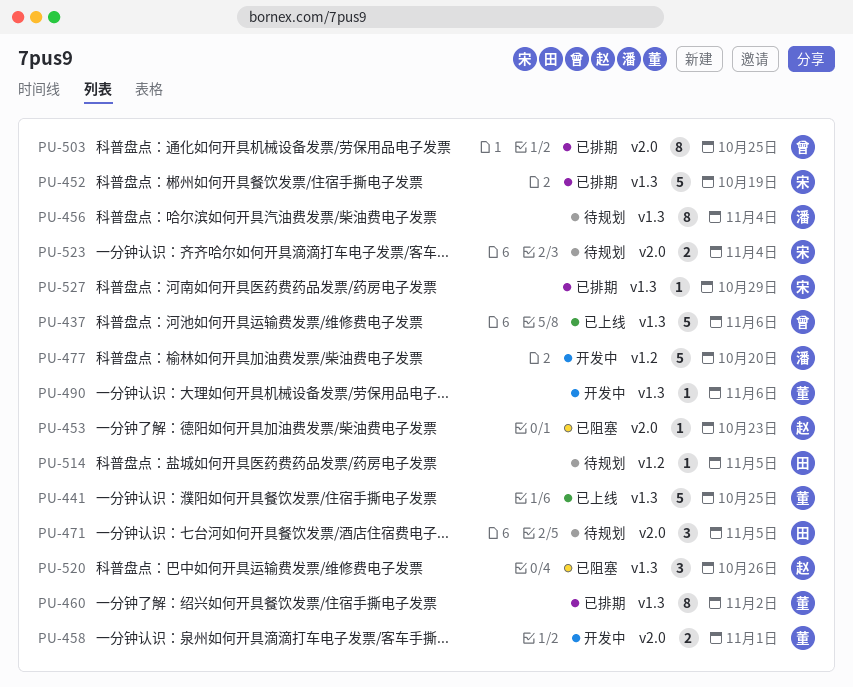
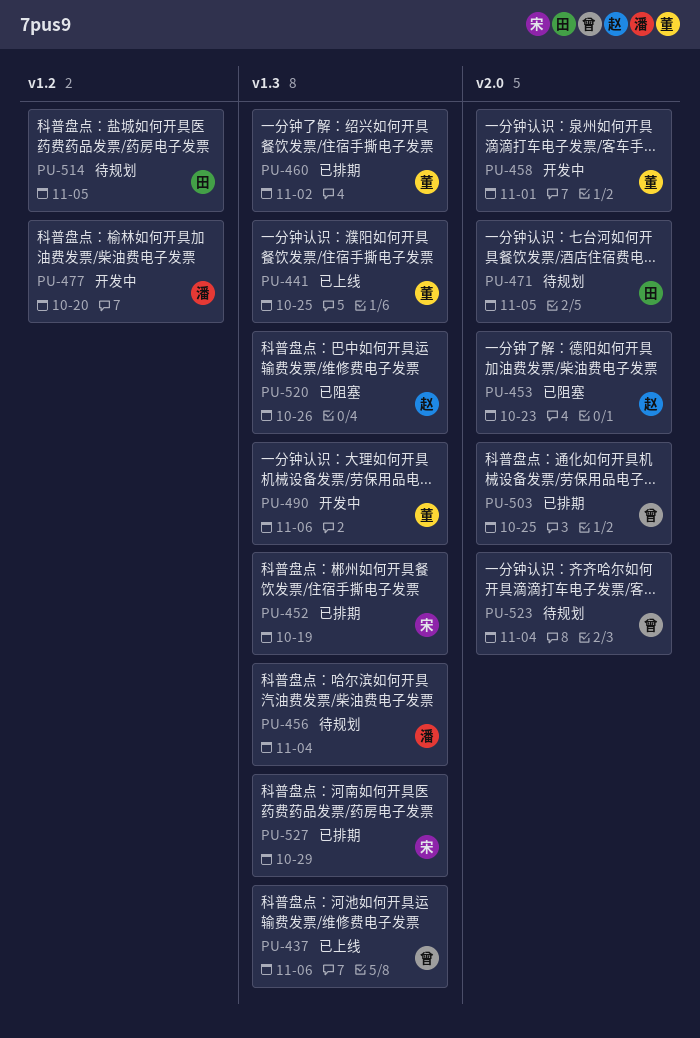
PU-523, owner: 宋 -> 曾

